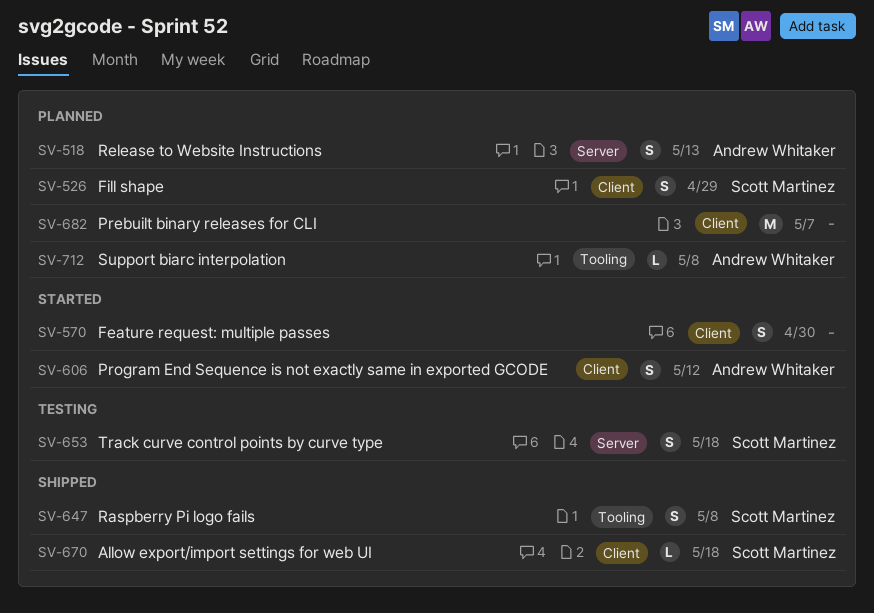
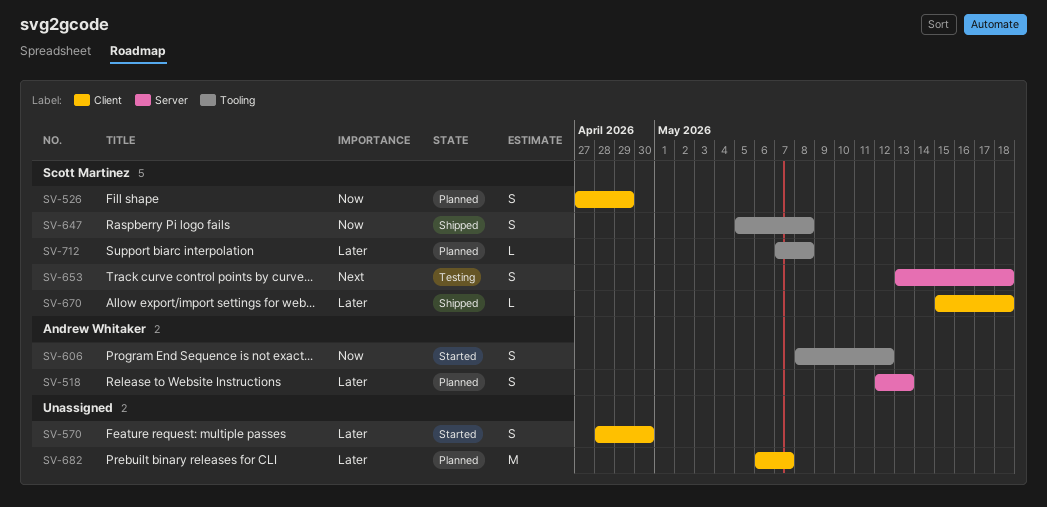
SV-606, label: Client -> Tooling
SV-712, owner: Andrew Whitaker -> Scott Martinez

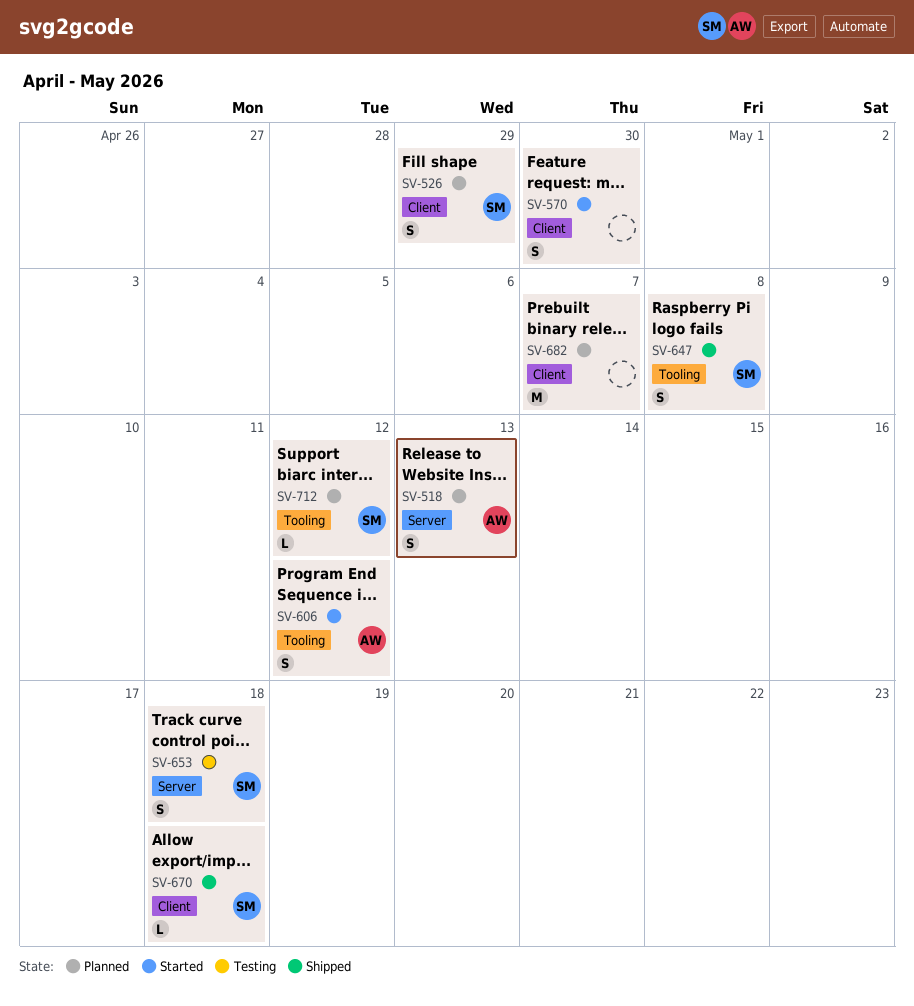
SV-712, due: May 8 -> May 12

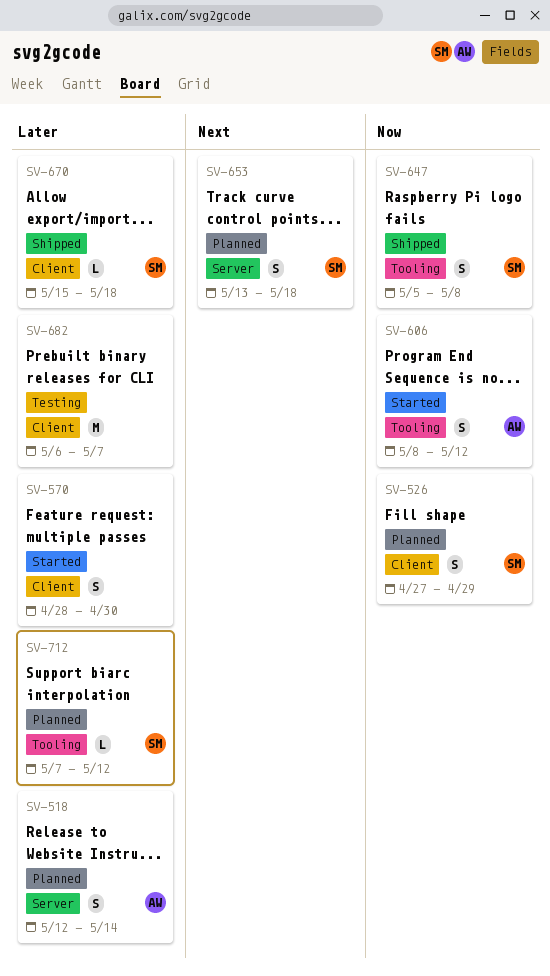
SV-518, due: May 13 -> May 14
SV-653, status: Testing -> Planned
SV-682, status: Planned -> Testing

